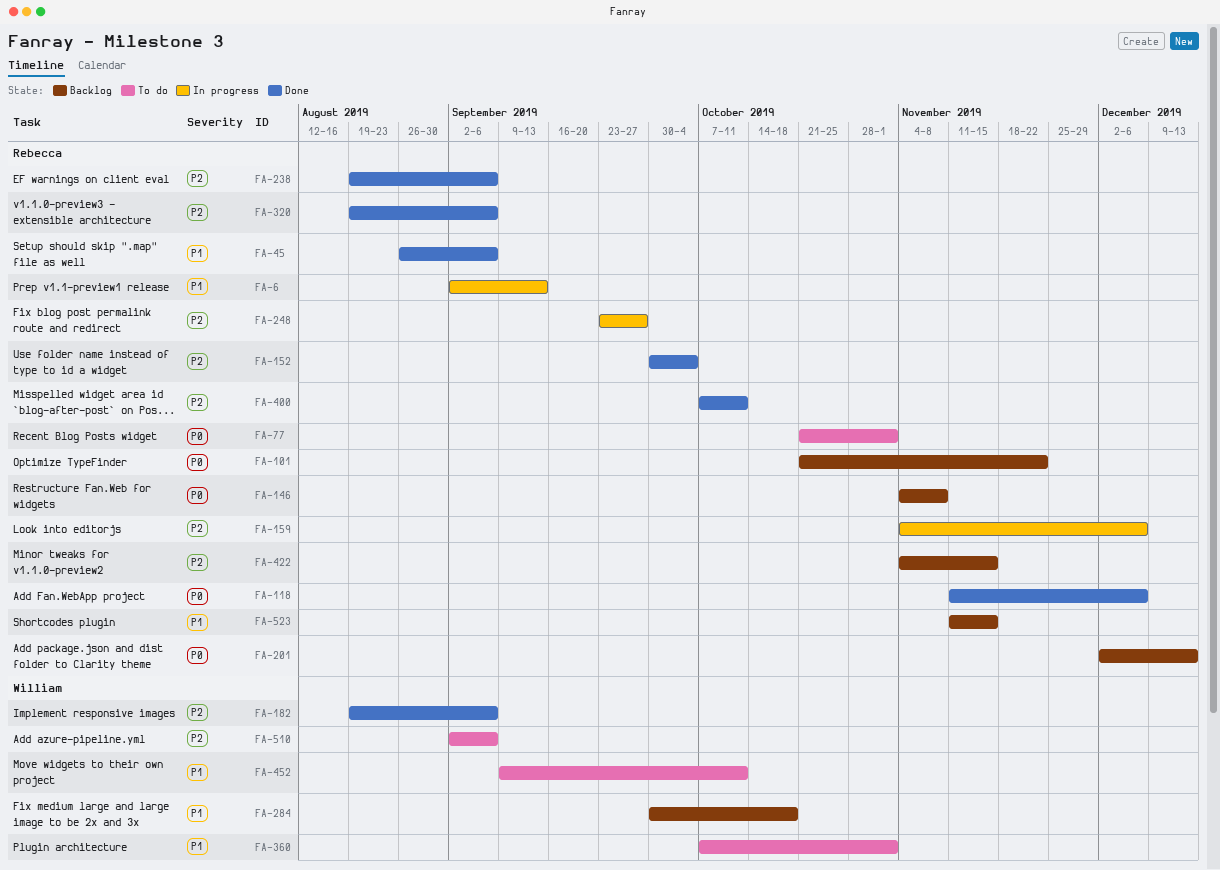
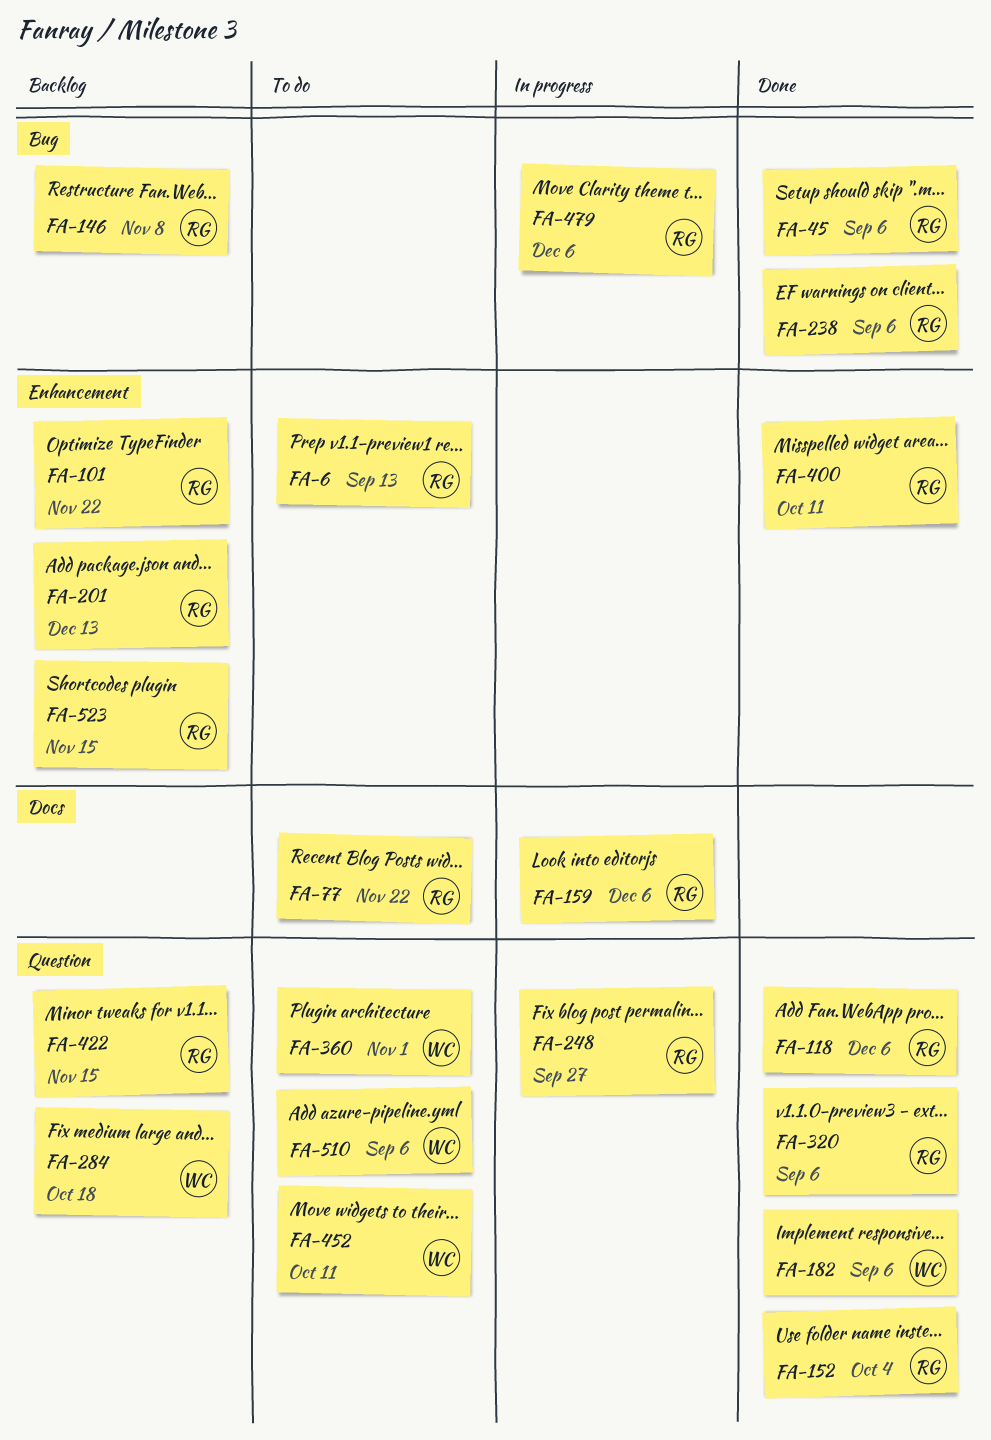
FA-6, status: In progress -> To do
FA-77, due: Nov 1 -> Nov 22
FA-479: none -> present

